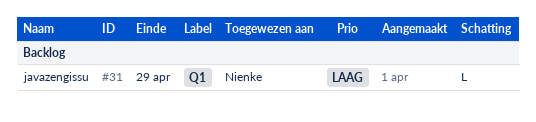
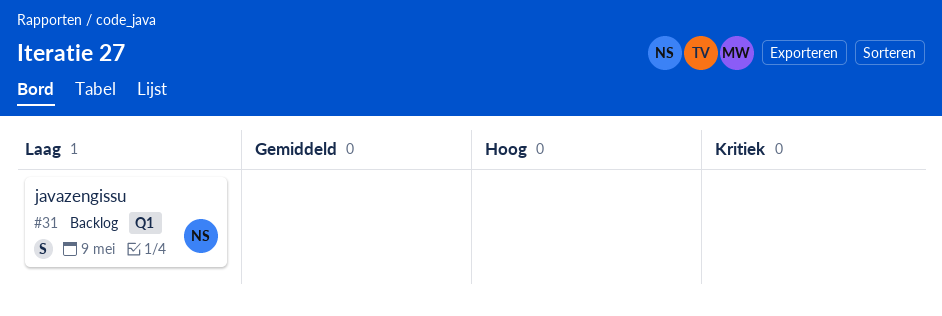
#31, estimate: L -> S
#31, due: Apr 29 -> May 9

